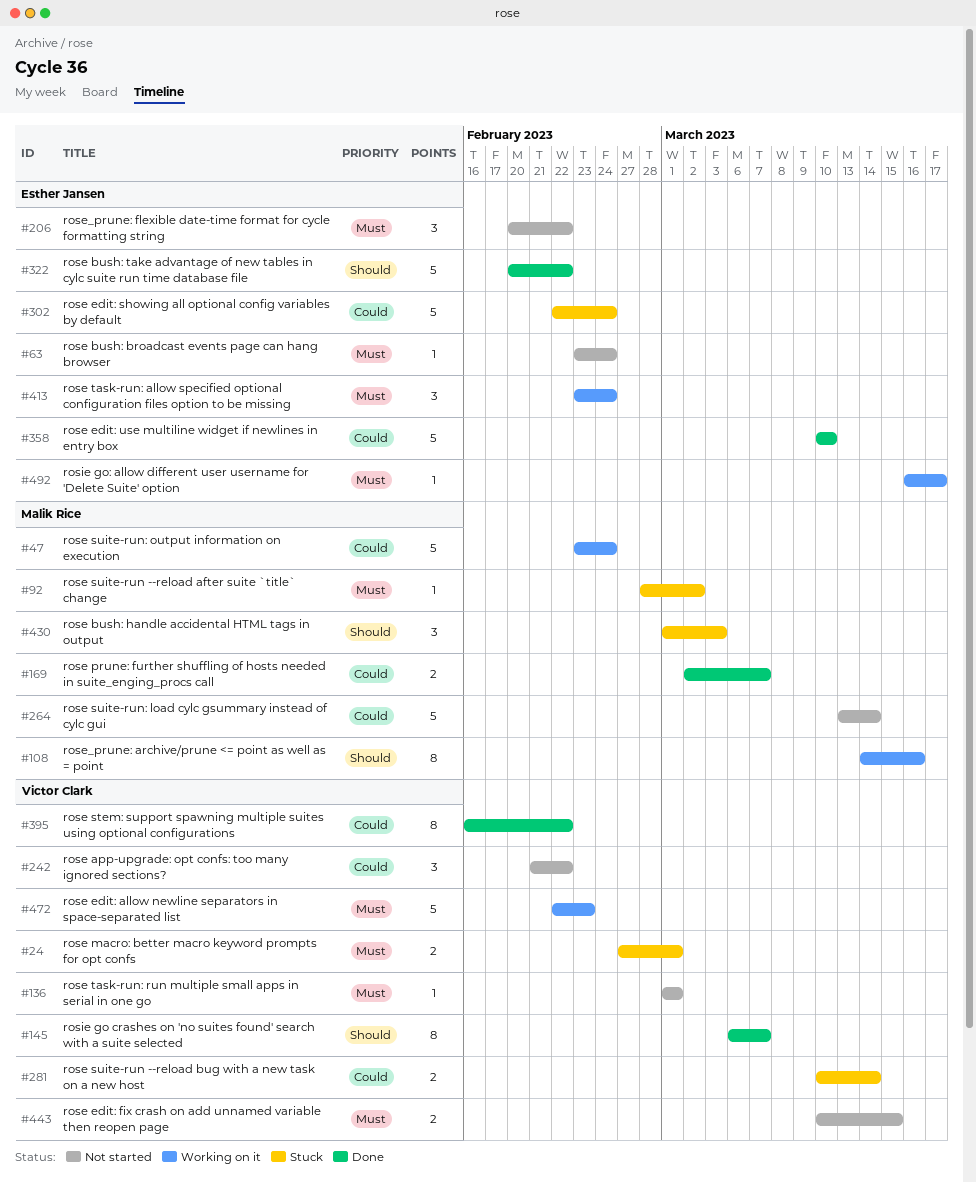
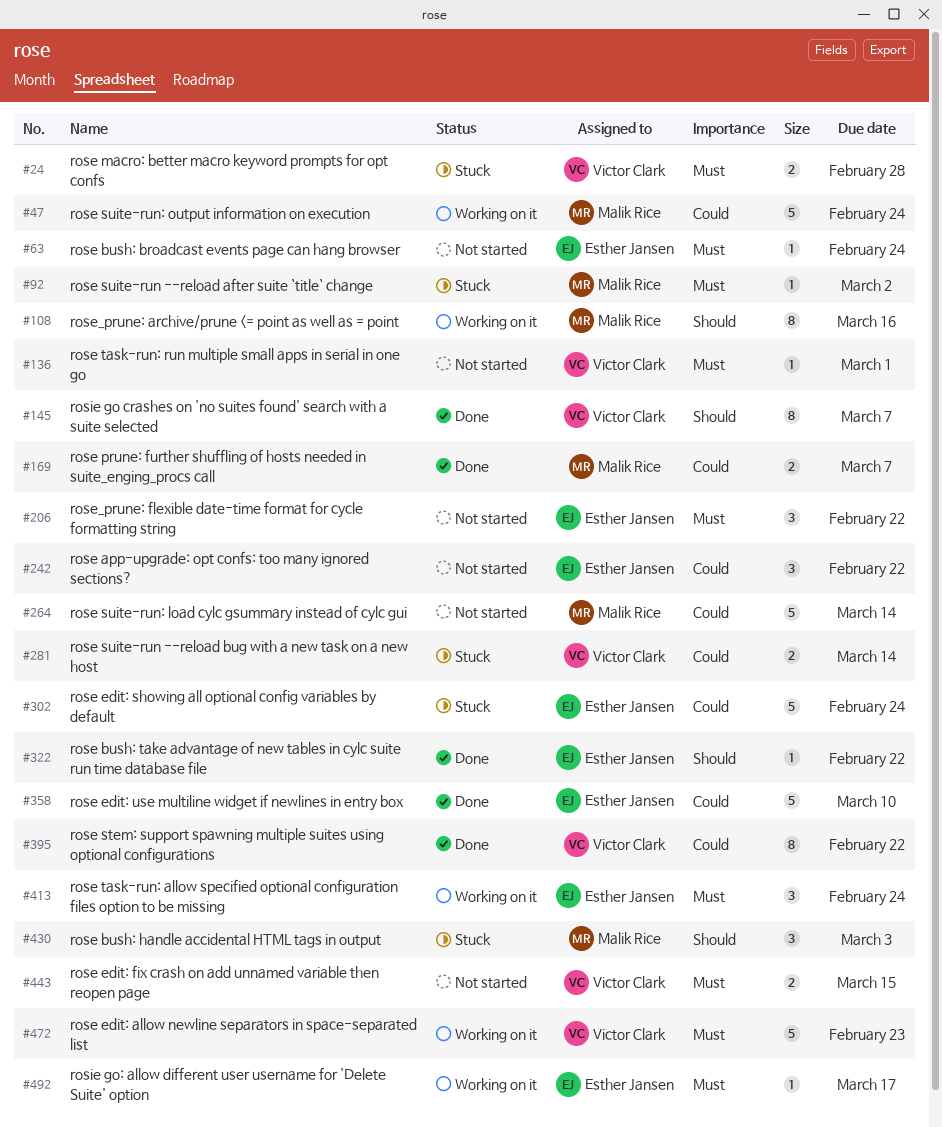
#24, due: Mar 1 -> Feb 28
#242, owner: Victor Clark -> Esther Jansen
#322, estimate: 5 -> 1

